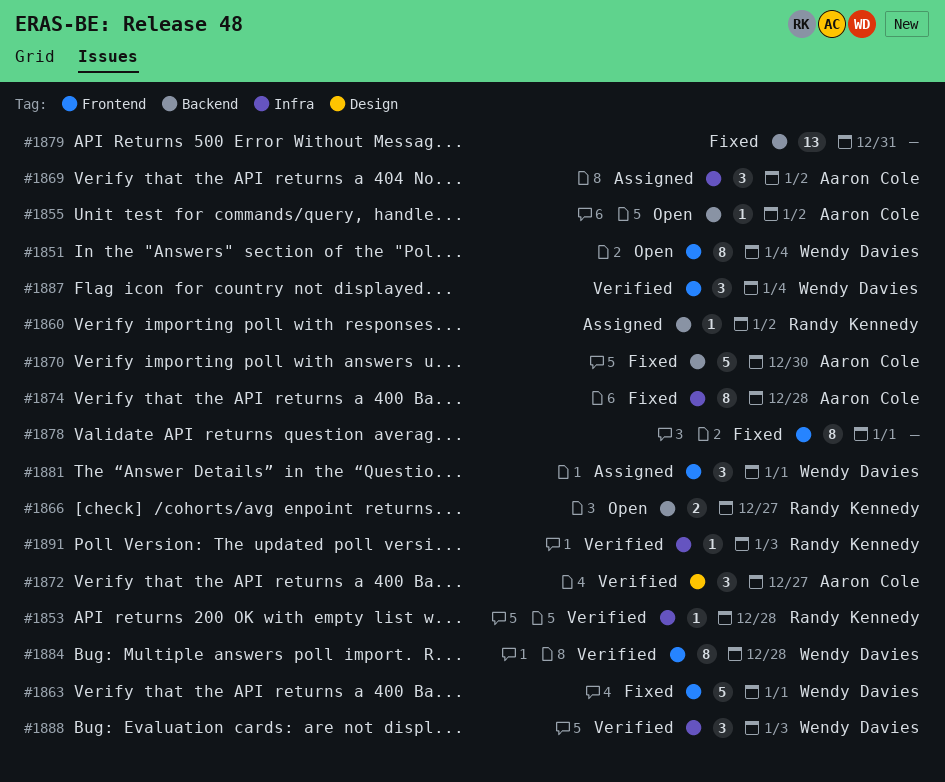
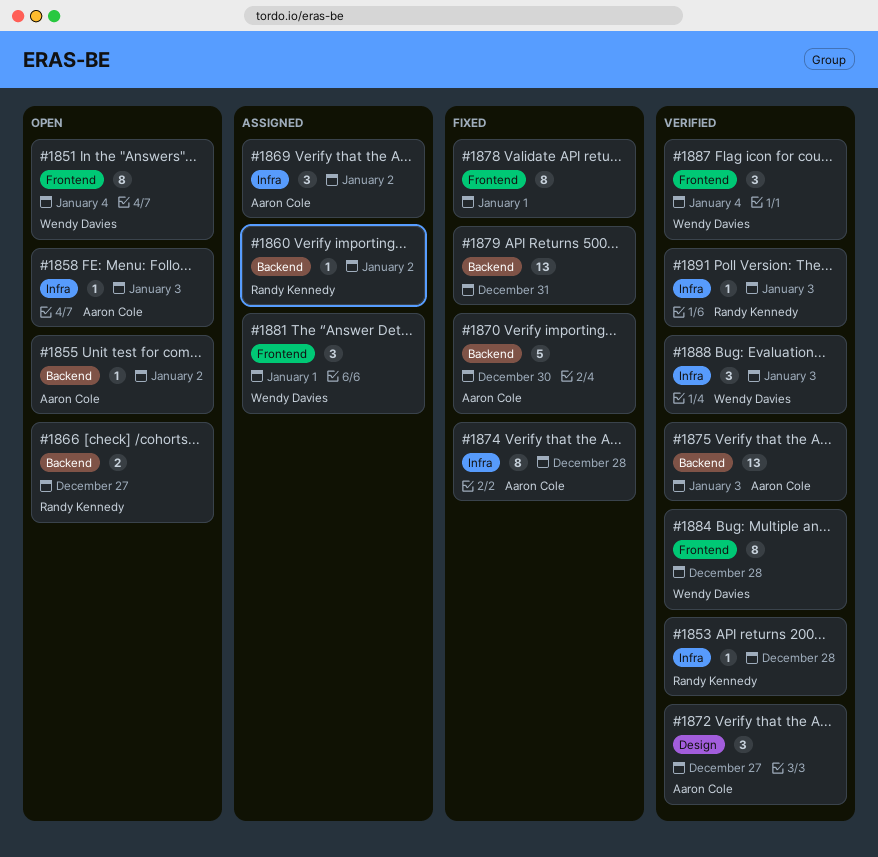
#1858: none -> present
#1863: present -> none
#1875: none -> present

